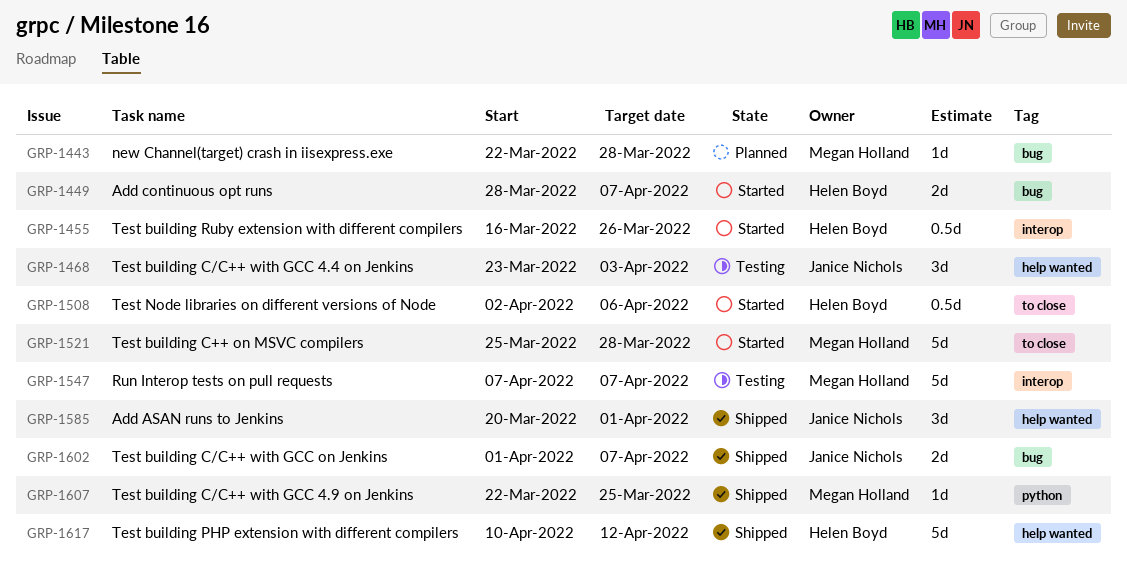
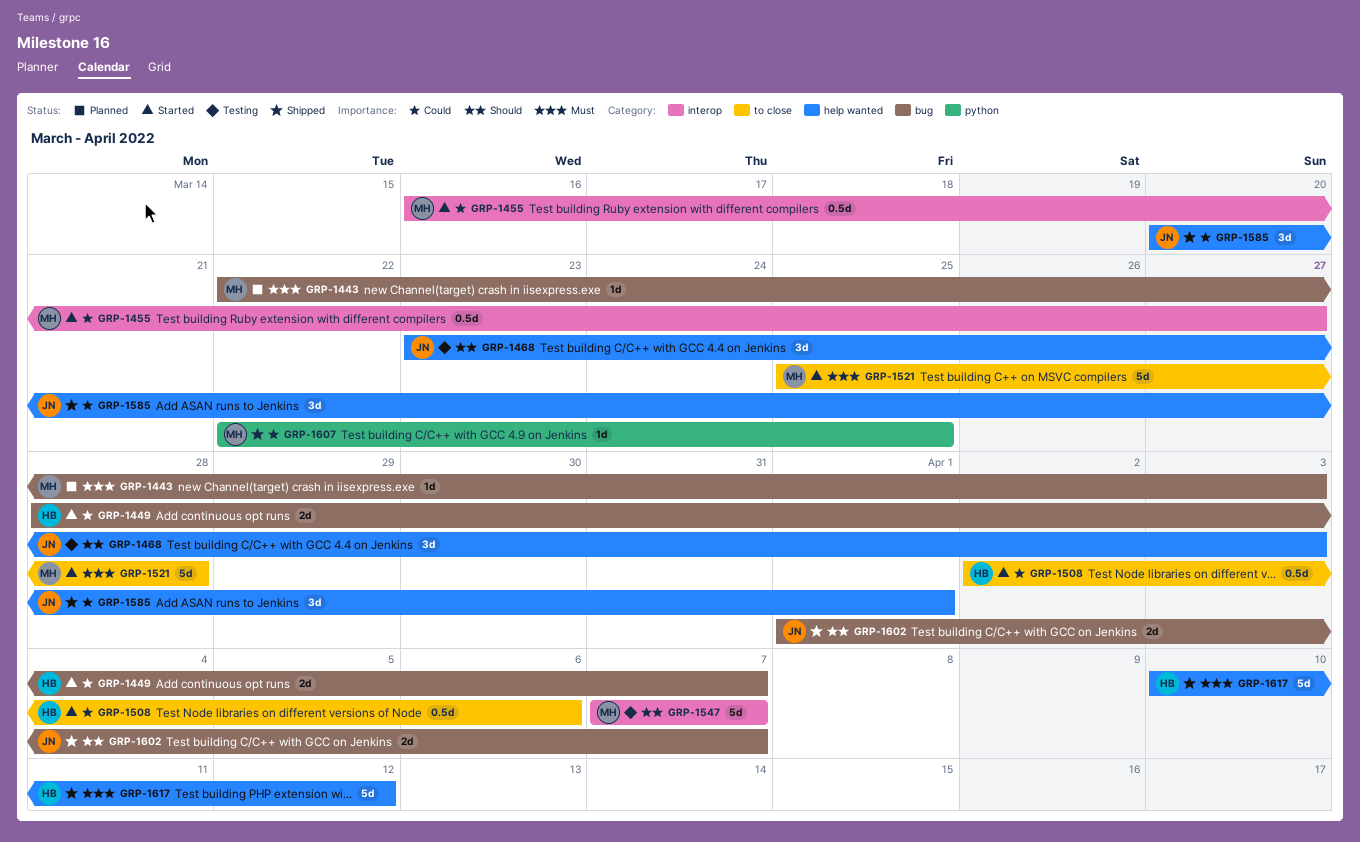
GRP-1443, due: Mar 28 -> Apr 3
GRP-1455, owner: Helen Boyd -> Megan Holland
GRP-1455, due: Mar 26 -> Mar 27

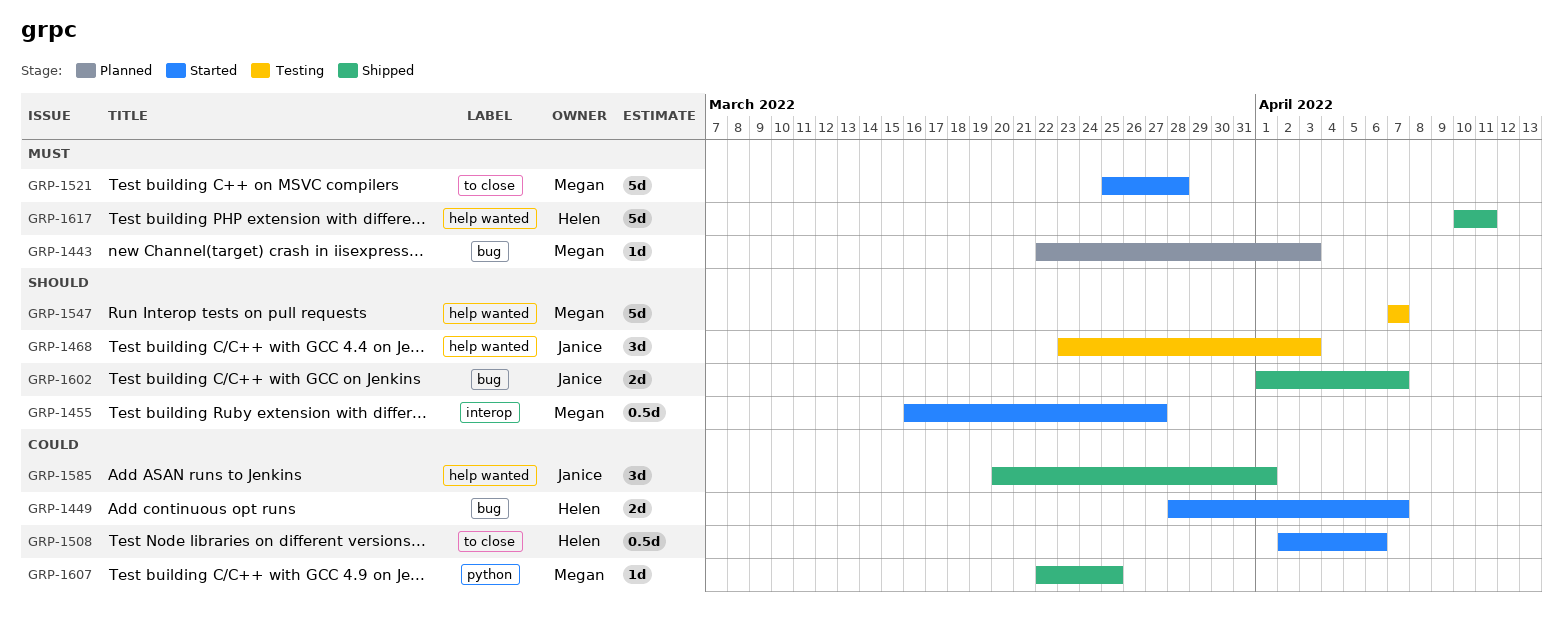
GRP-1455, priority: Could -> Should
GRP-1547, label: interop -> help wanted
GRP-1617, due: Apr 12 -> Apr 11

